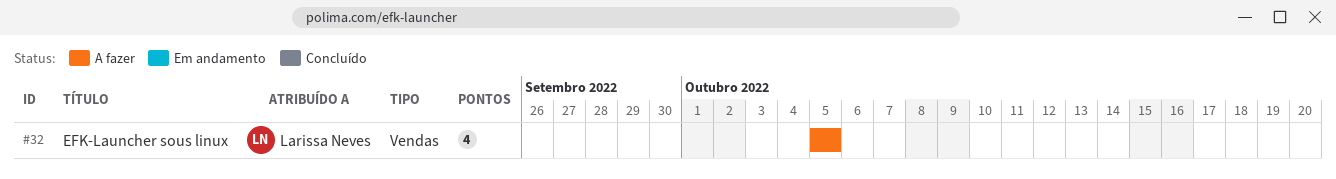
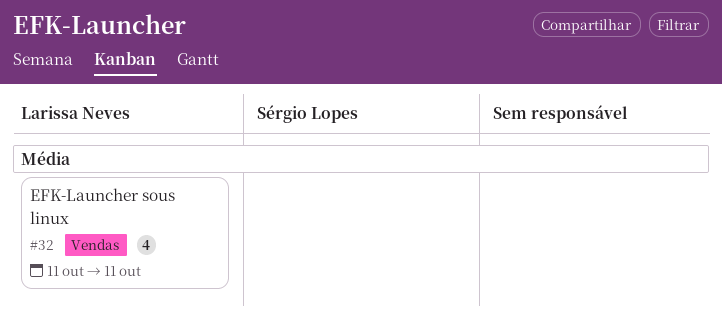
#32, start: Oct 5 -> Oct 11
#32, due: Oct 5 -> Oct 11

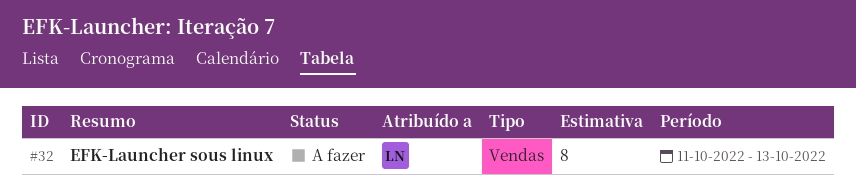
#32, estimate: 4 -> 8
#32, due: Oct 11 -> Oct 13

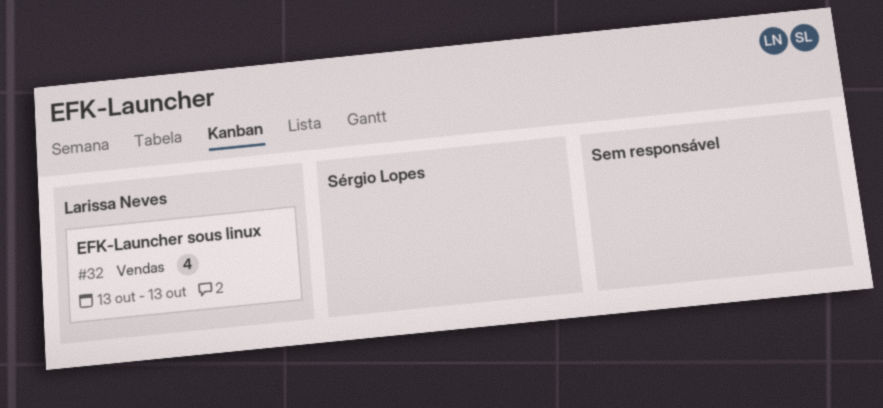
#32, estimate: 8 -> 4
#32, start: Oct 11 -> Oct 13

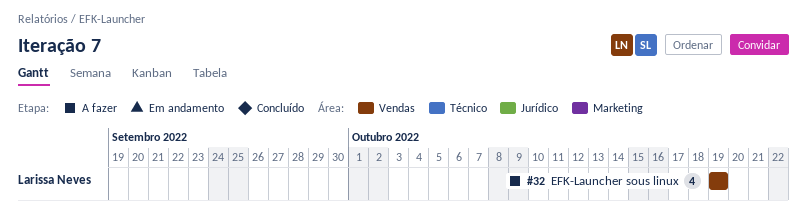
#32, start: Oct 13 -> Oct 19
#32, due: Oct 13 -> Oct 19

